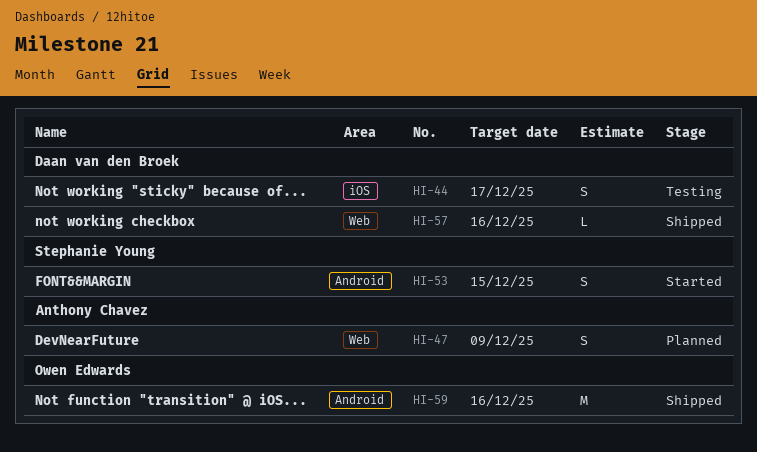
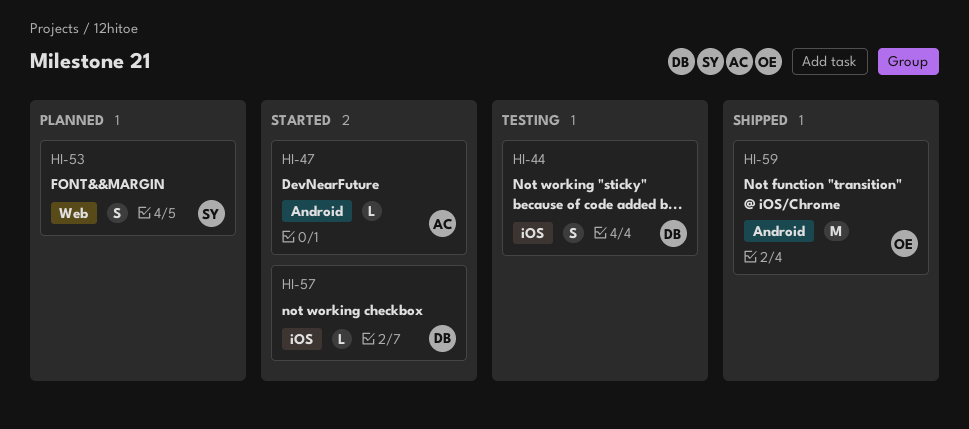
HI-47, status: Planned -> Started
HI-47, label: Web -> Android
HI-47, estimate: S -> L
HI-53, status: Started -> Planned
HI-53, label: Android -> Web
HI-57, status: Shipped -> Started
HI-57, label: Web -> iOS

